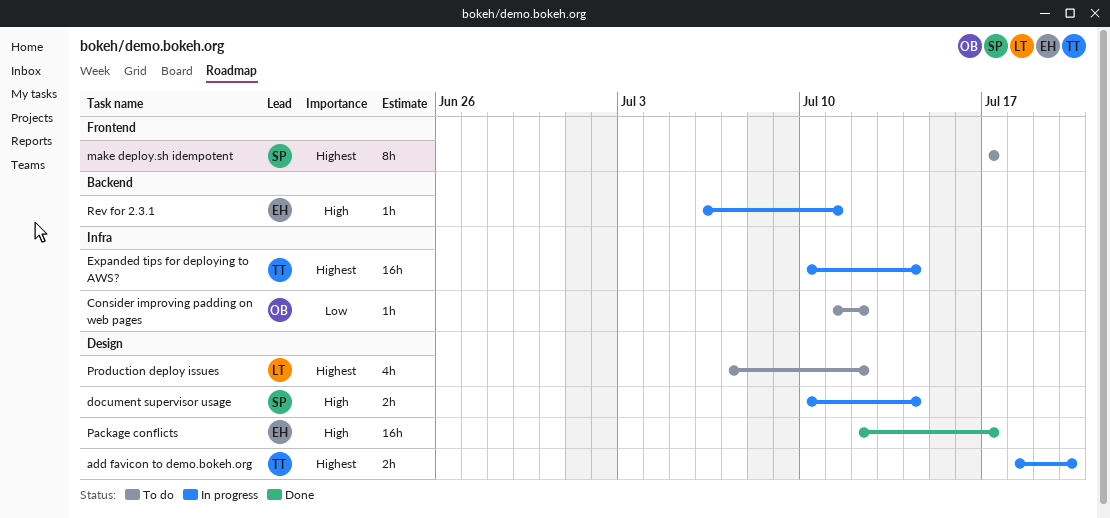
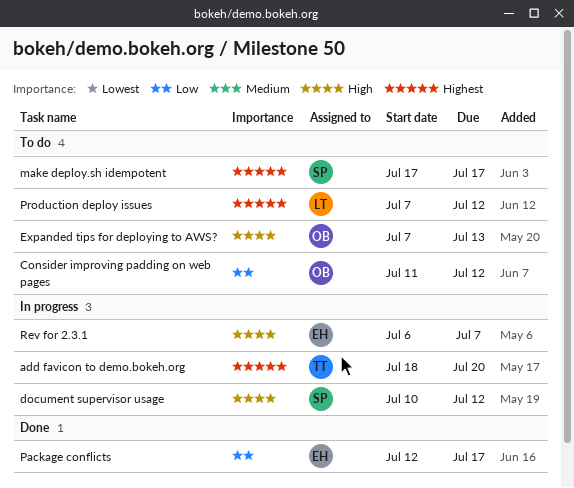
document supervisor usage, due: Jul 14 -> Jul 12
Expanded tips for deploying to AWS?, status: In progress -> To do
Expanded tips for deploying to AWS?, owner: TT -> OB
Expanded tips for deploying to AWS?, priority: Highest -> High
Expanded tips for deploying to AWS?, start: Jul 10 -> Jul 7
Expanded tips for deploying to AWS?, due: Jul 14 -> Jul 13
Package conflicts, priority: High -> Low
Rev for 2.3.1, due: Jul 11 -> Jul 7

